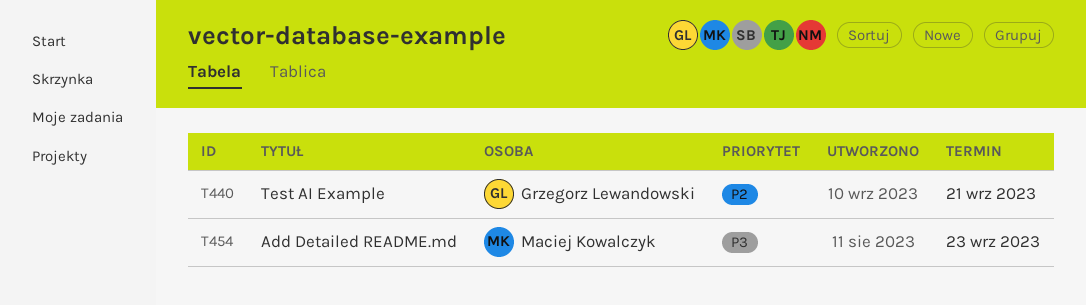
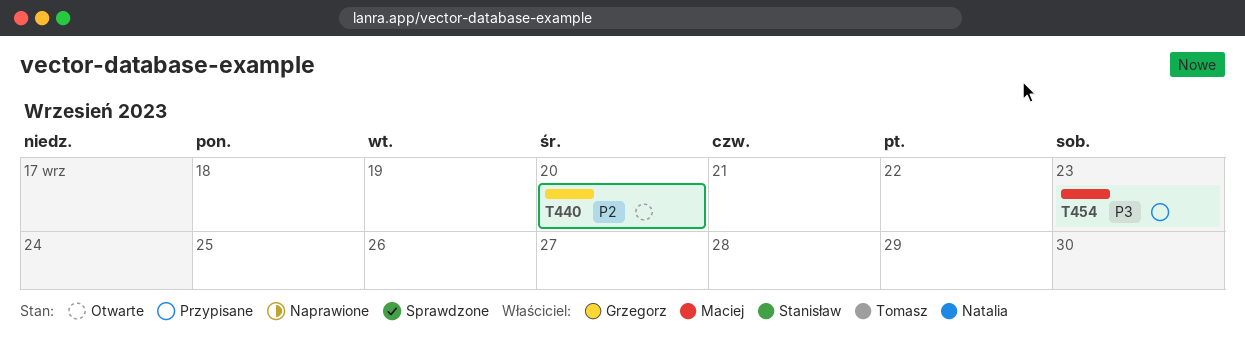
T440, due: Sep 21 -> Sep 20

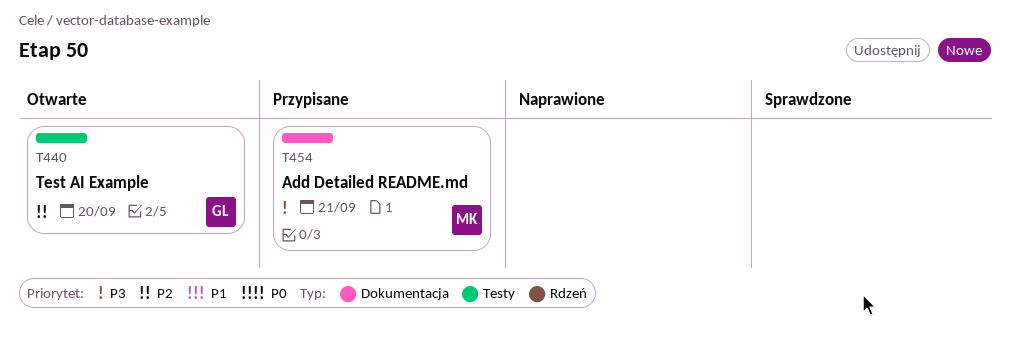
T454, due: Sep 23 -> Sep 21

